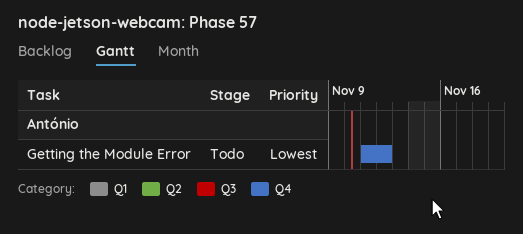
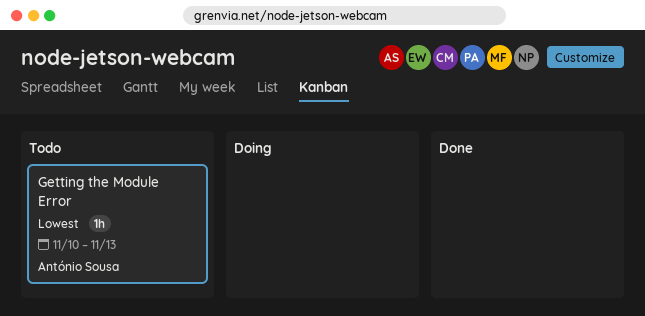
Getting the Module Error, start: Nov 11 -> Nov 10
Getting the Module Error, due: Nov 12 -> Nov 13

